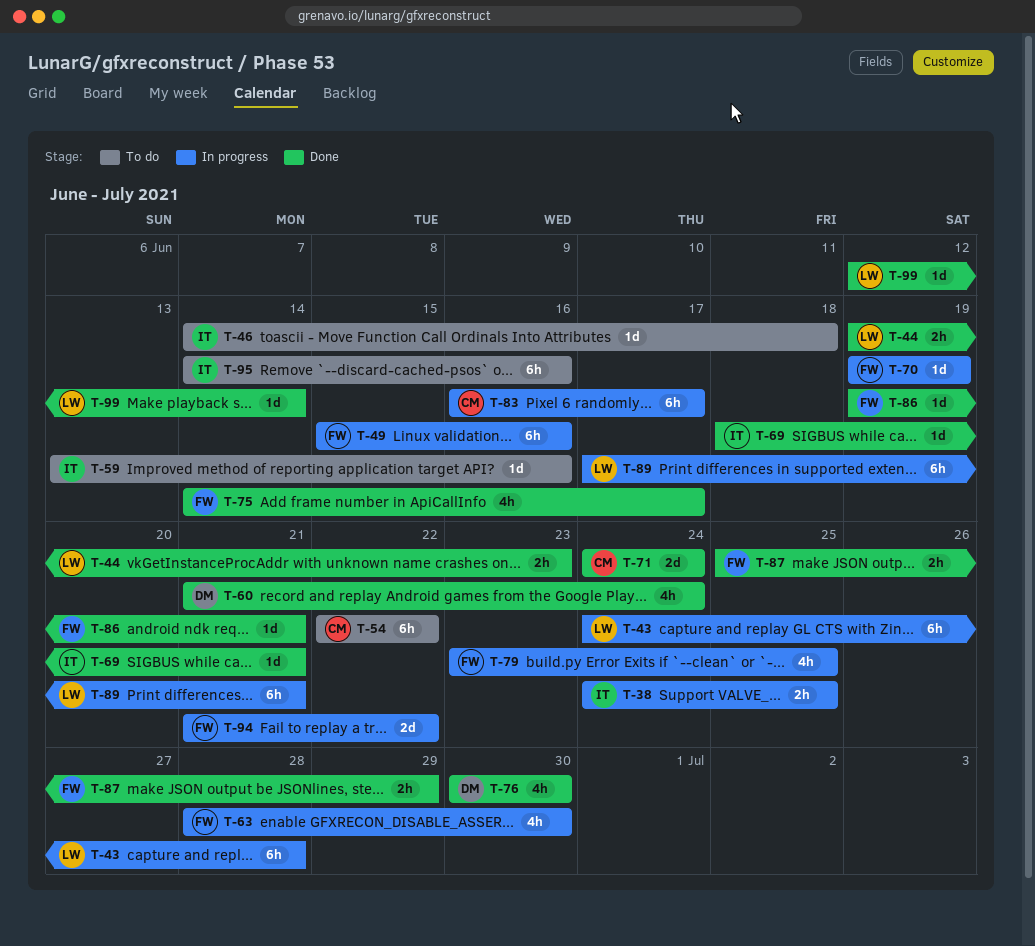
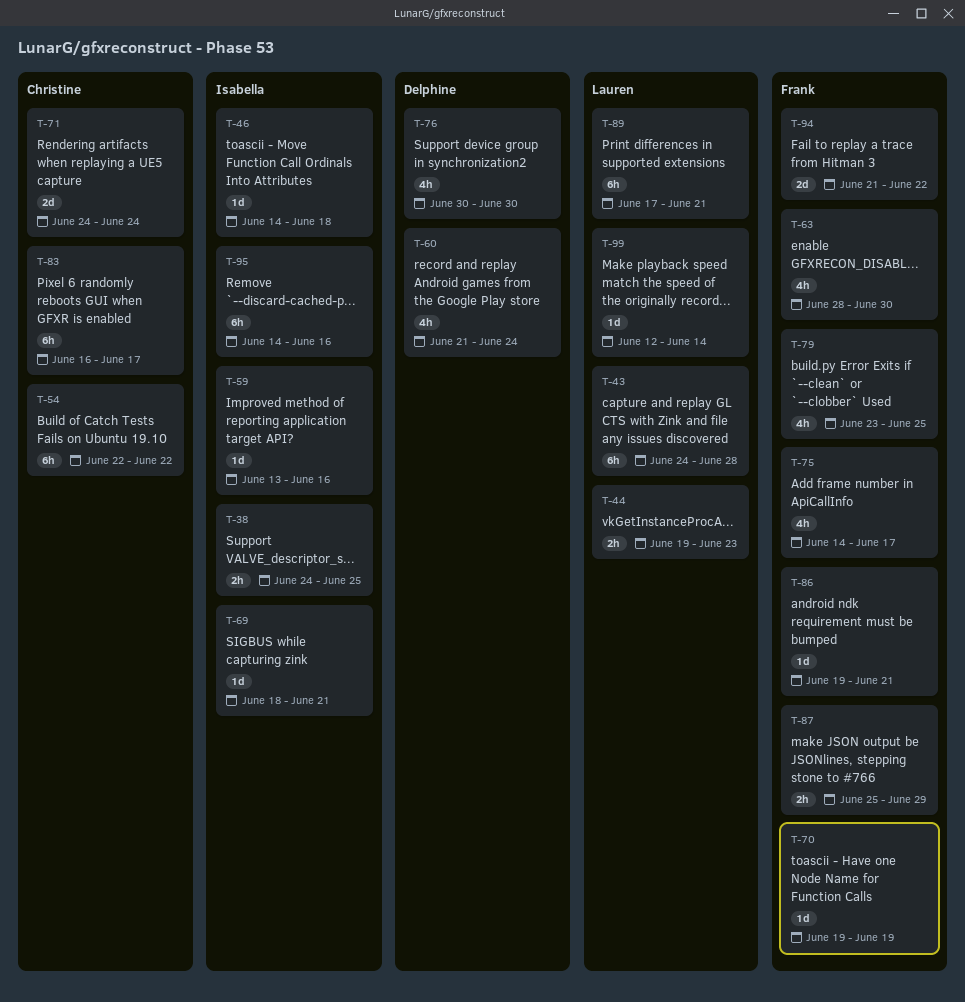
T-49: present -> none

